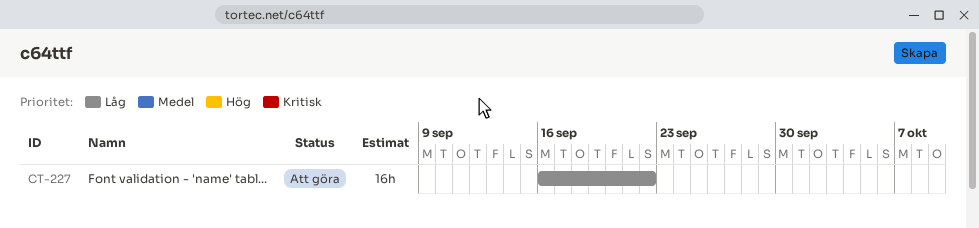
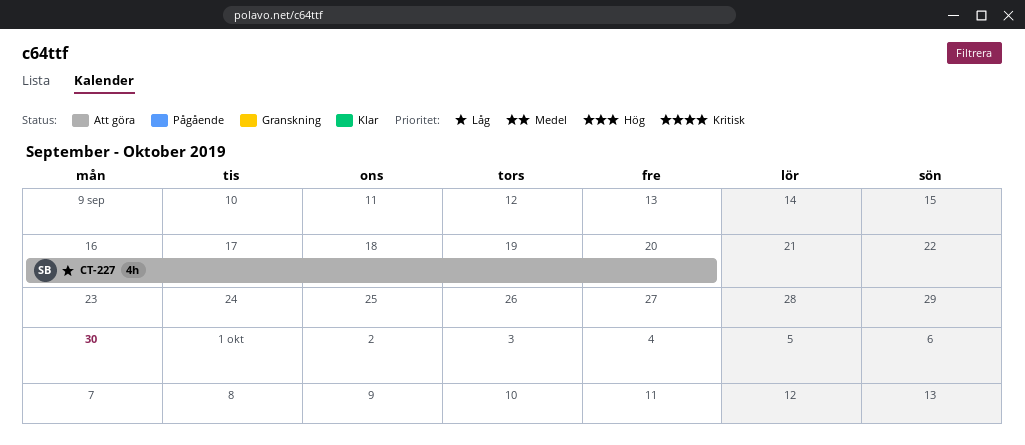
CT-227, estimate: 16h -> 4h
CT-227, due: Sep 22 -> Sep 20

